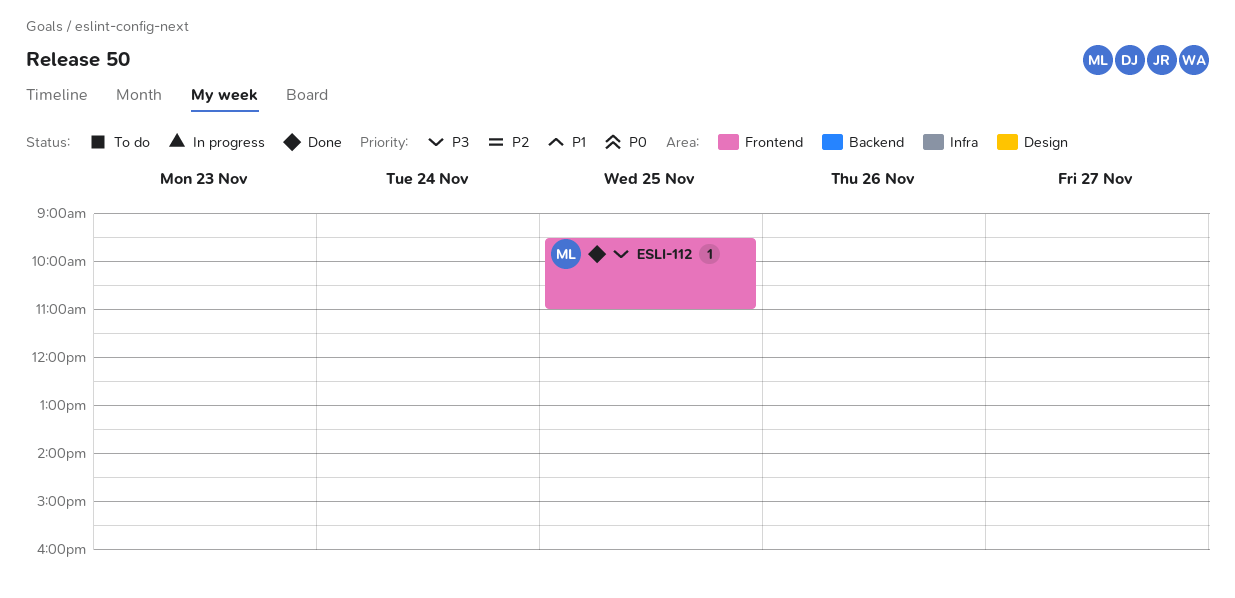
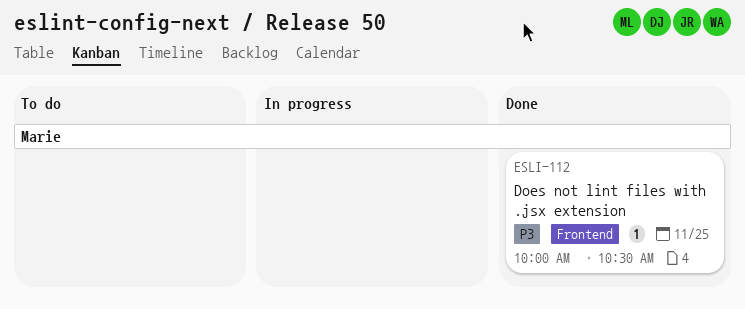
ESLI-112, begins: 09:30 -> 10:00
ESLI-112, ends: 11:00 -> 10:30

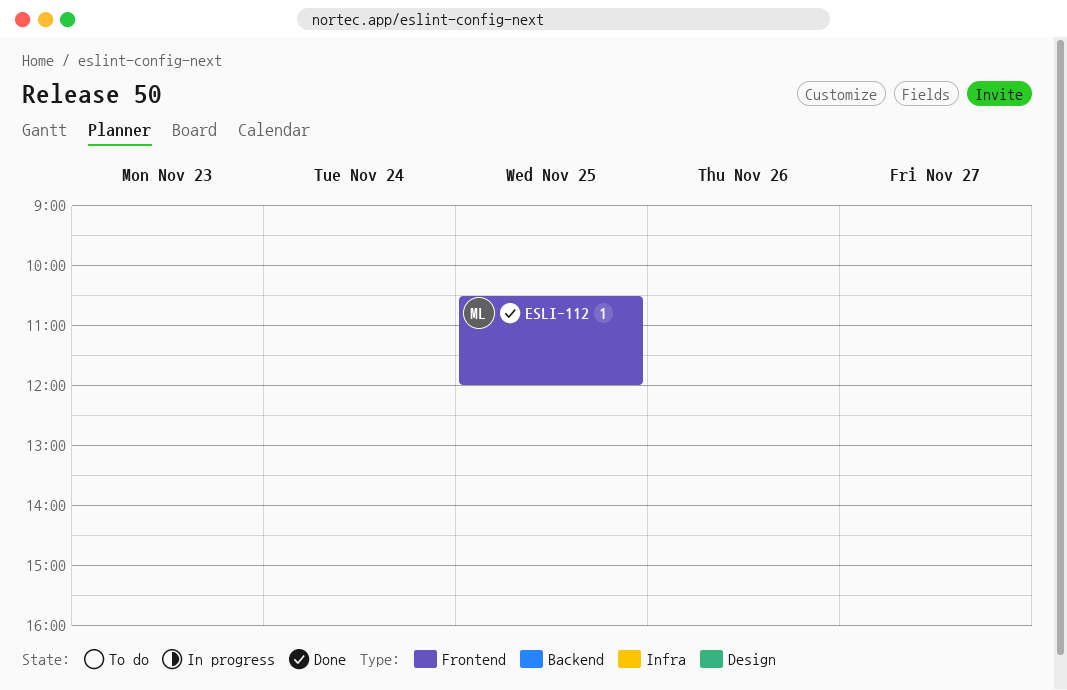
ESLI-112, begins: 10:00 -> 10:30
ESLI-112, ends: 10:30 -> 12:00

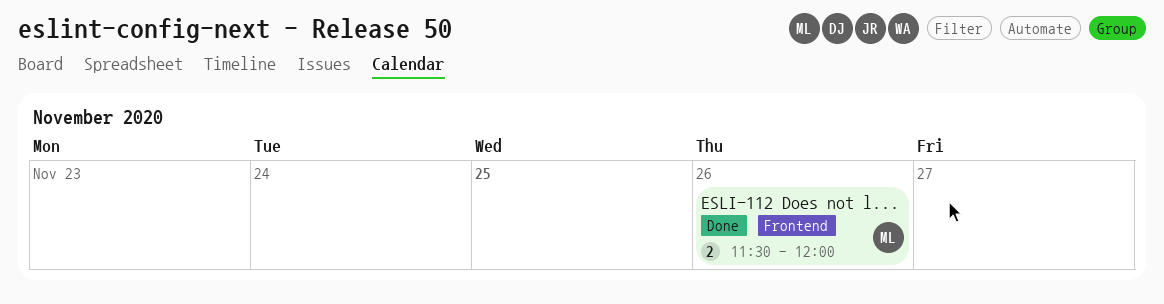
ESLI-112, estimate: 1 -> 2
ESLI-112, day: Nov 25 -> Nov 26
ESLI-112, begins: 10:30 -> 11:30

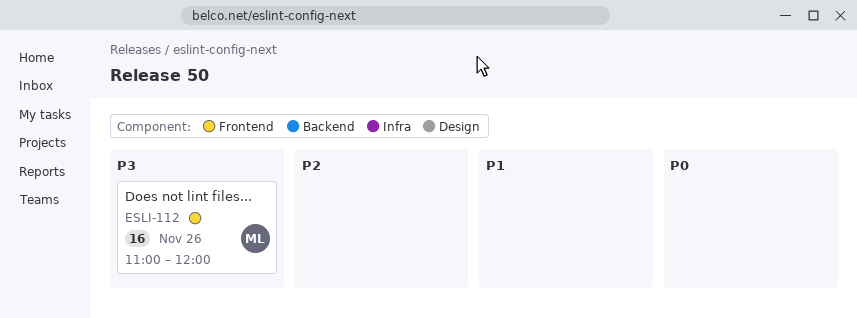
ESLI-112, estimate: 2 -> 16
ESLI-112, begins: 11:30 -> 11:00

